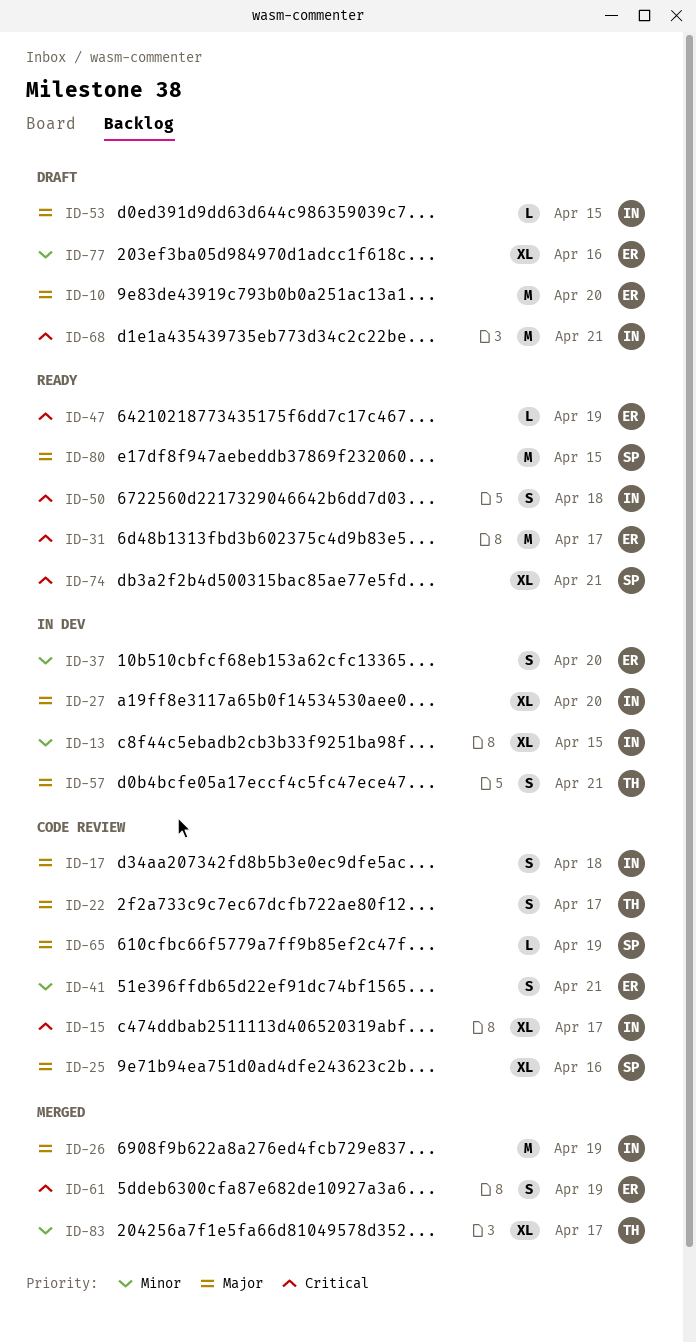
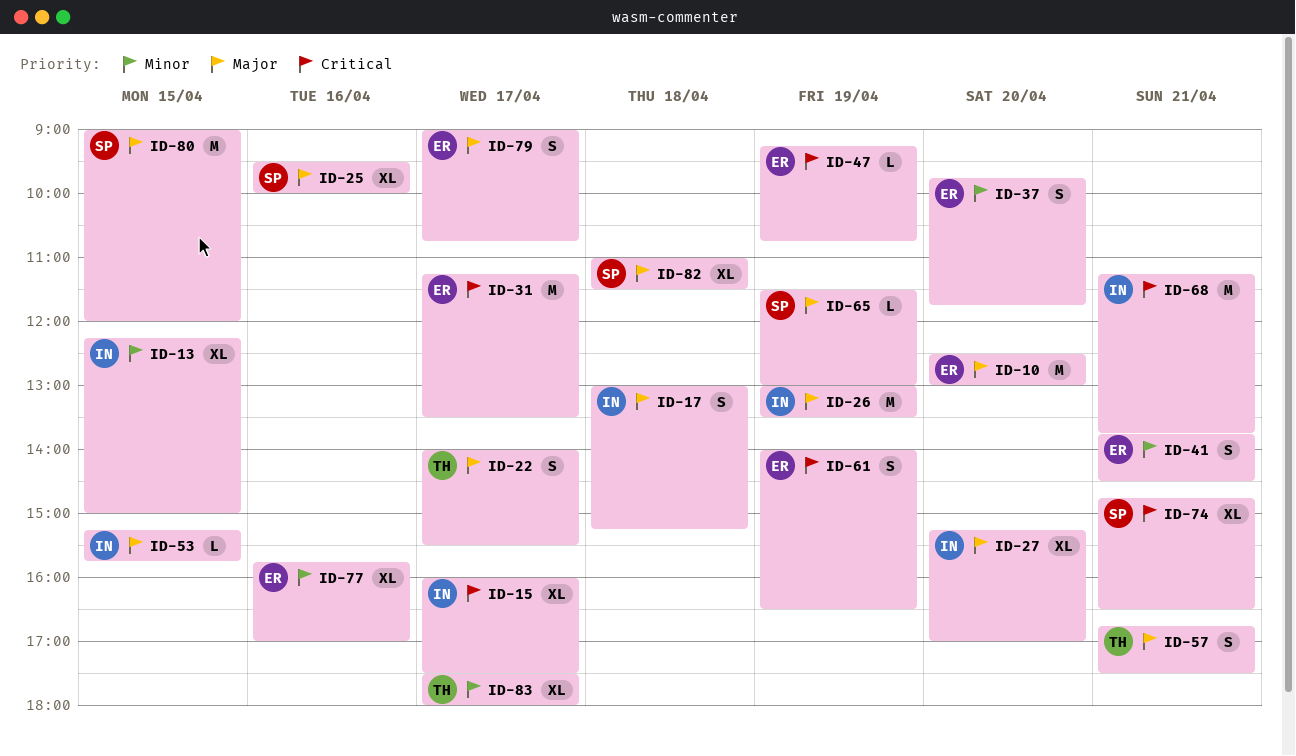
ID-50: present -> none
ID-79: none -> present
ID-82: none -> present

